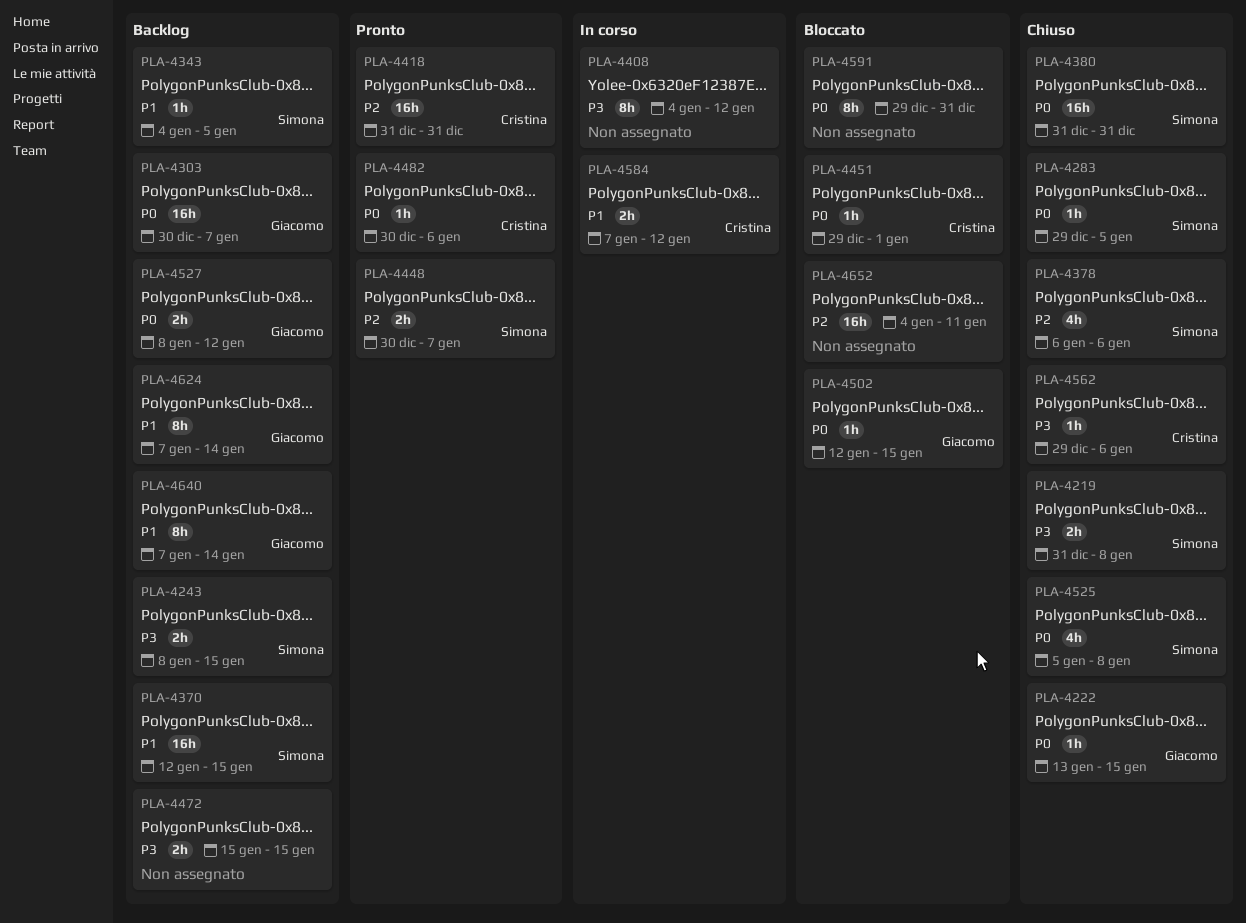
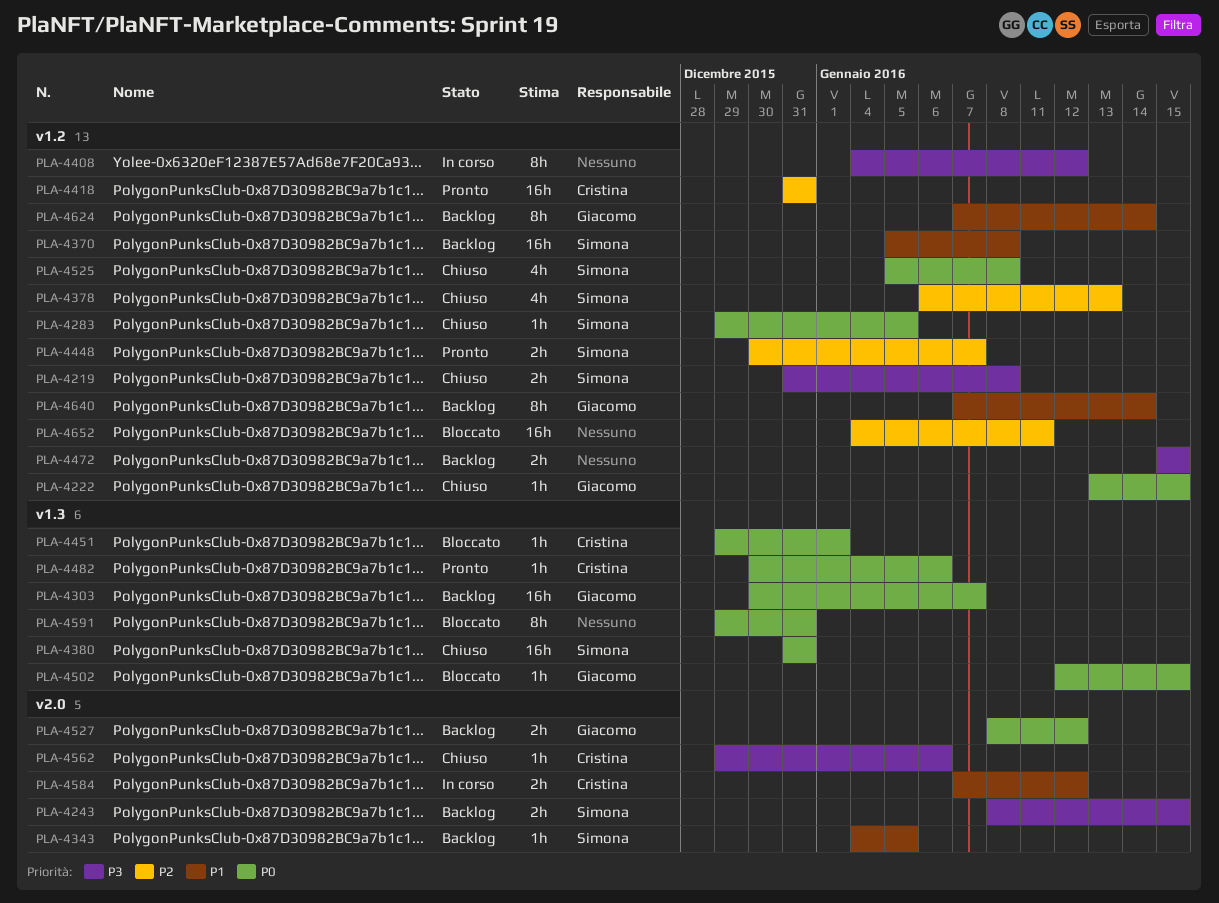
PLA-4370, start: Jan 12 -> Jan 5
PLA-4370, due: Jan 15 -> Jan 8
PLA-4378, due: Jan 6 -> Jan 13

